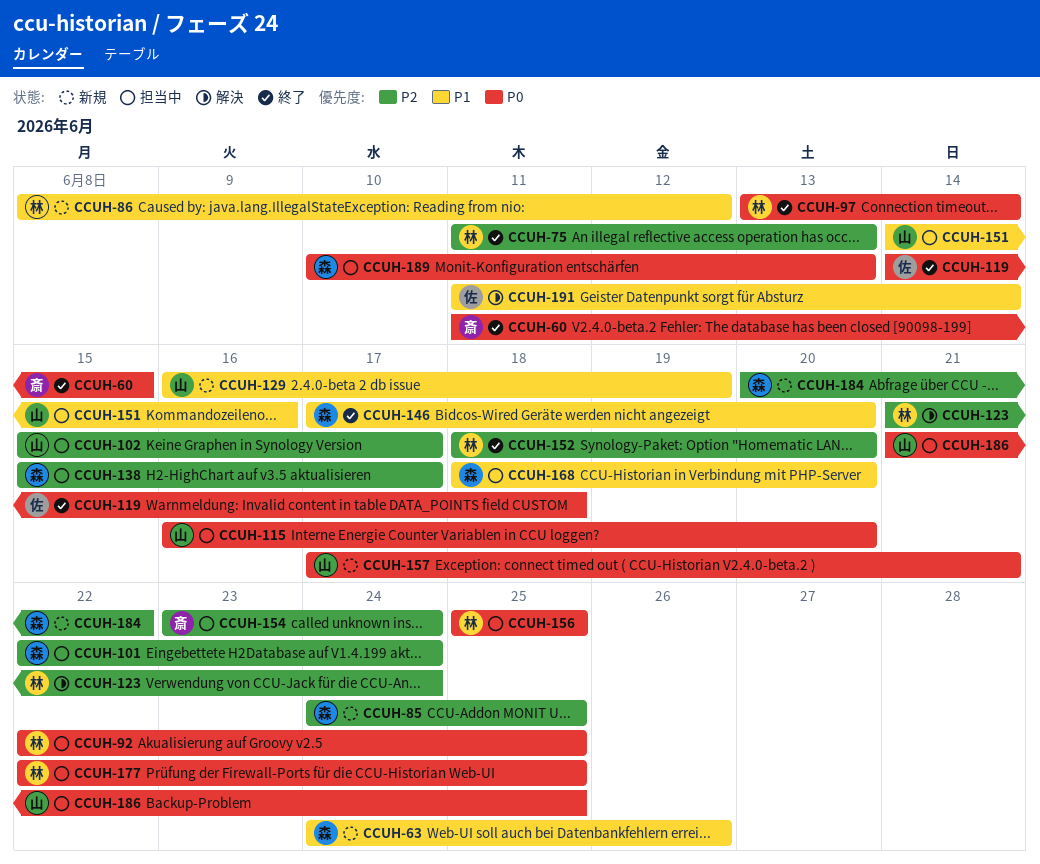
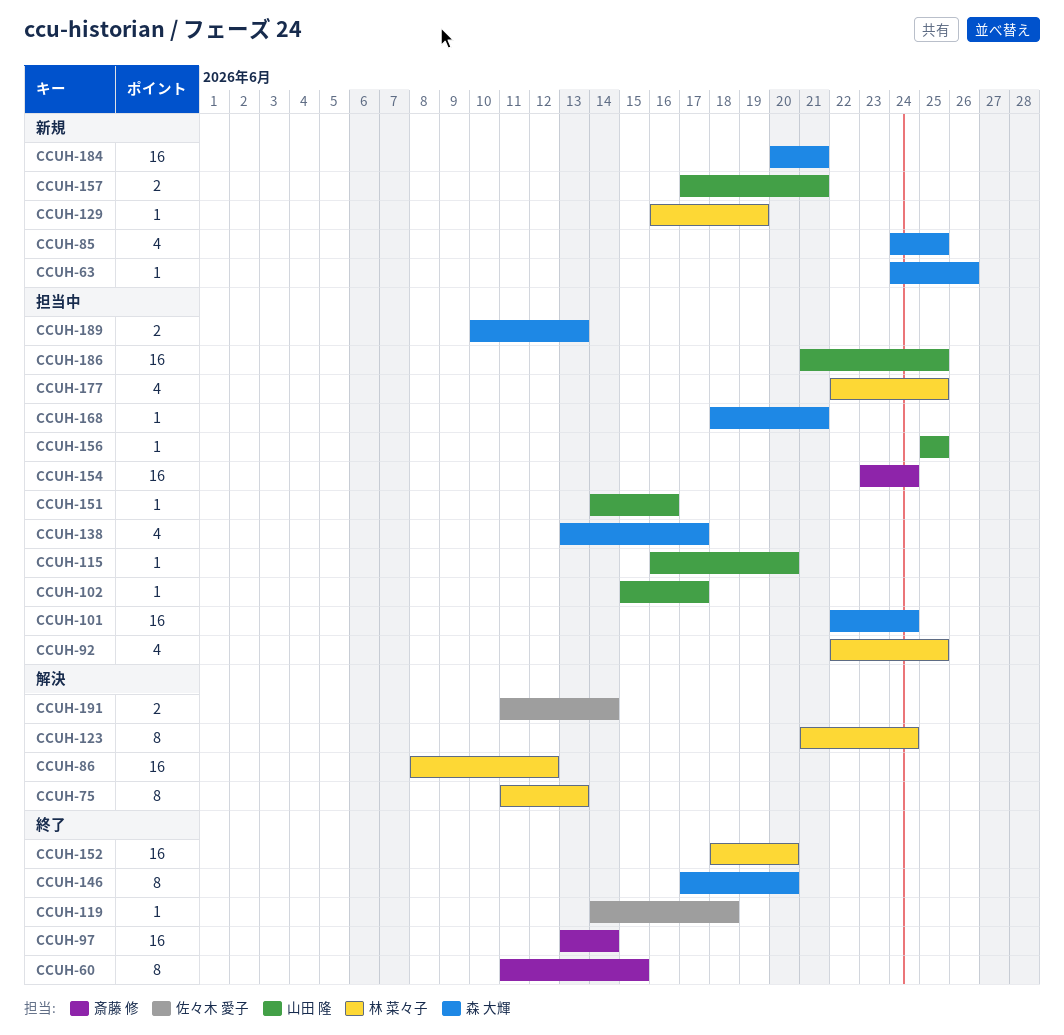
CCUH-75, status: 終了 -> 解決
CCUH-86, status: 新規 -> 解決
CCUH-97, owner: 林 菜々子 -> 斎藤 修
CCUH-129, owner: 山田 隆 -> 林 菜々子
CCUH-138, start: Jun 15 -> Jun 13
CCUH-156, owner: 林 菜々子 -> 山田 隆
CCUH-168, due: Jun 20 -> Jun 21
CCUH-184, due: Jun 22 -> Jun 21

